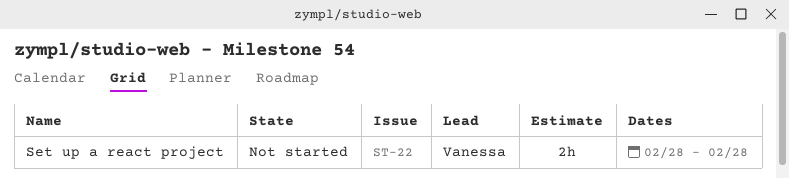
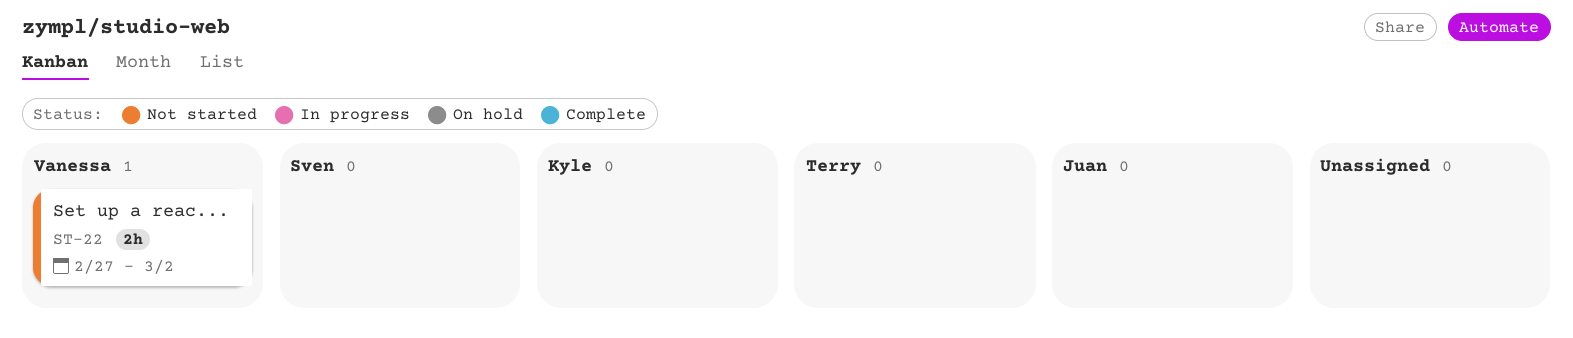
ST-22, start: Feb 28 -> Feb 27
ST-22, due: Feb 28 -> Mar 2

